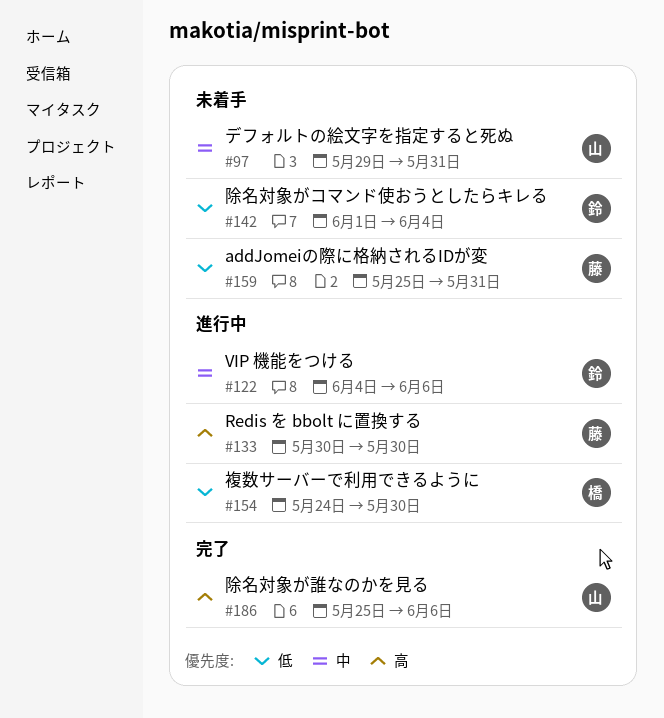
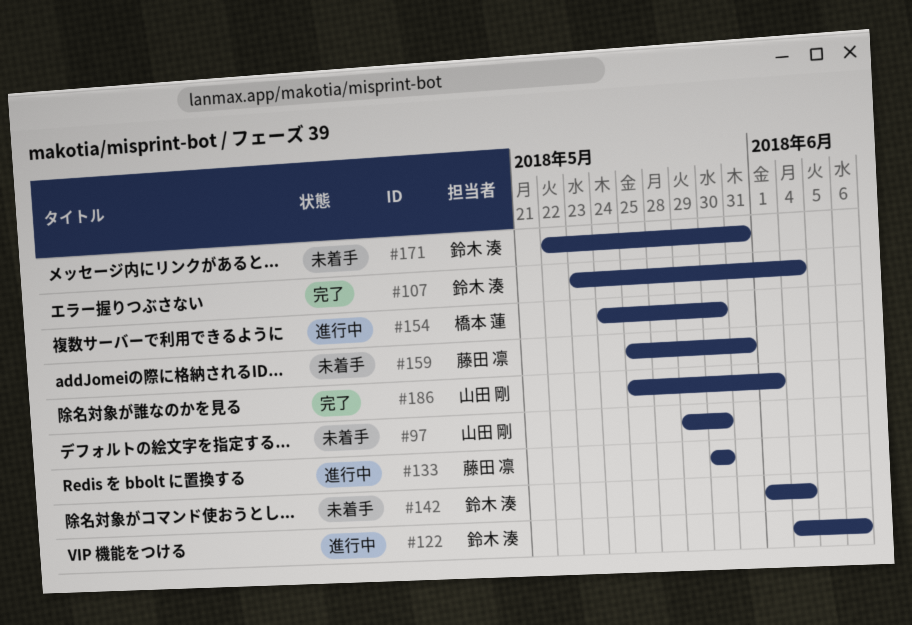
#97, due: May 31 -> May 30
#107: none -> present
#171: none -> present
#186, due: Jun 6 -> Jun 1

